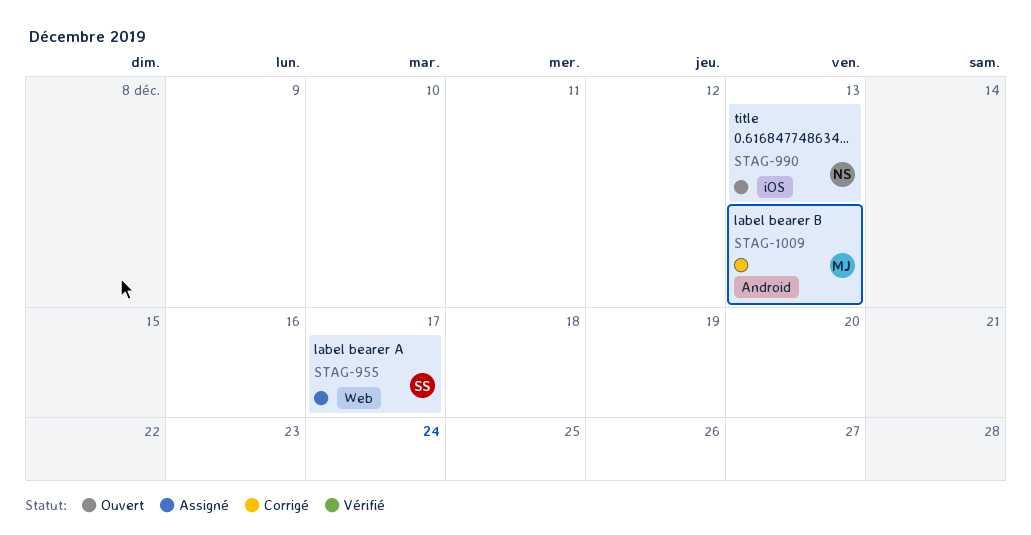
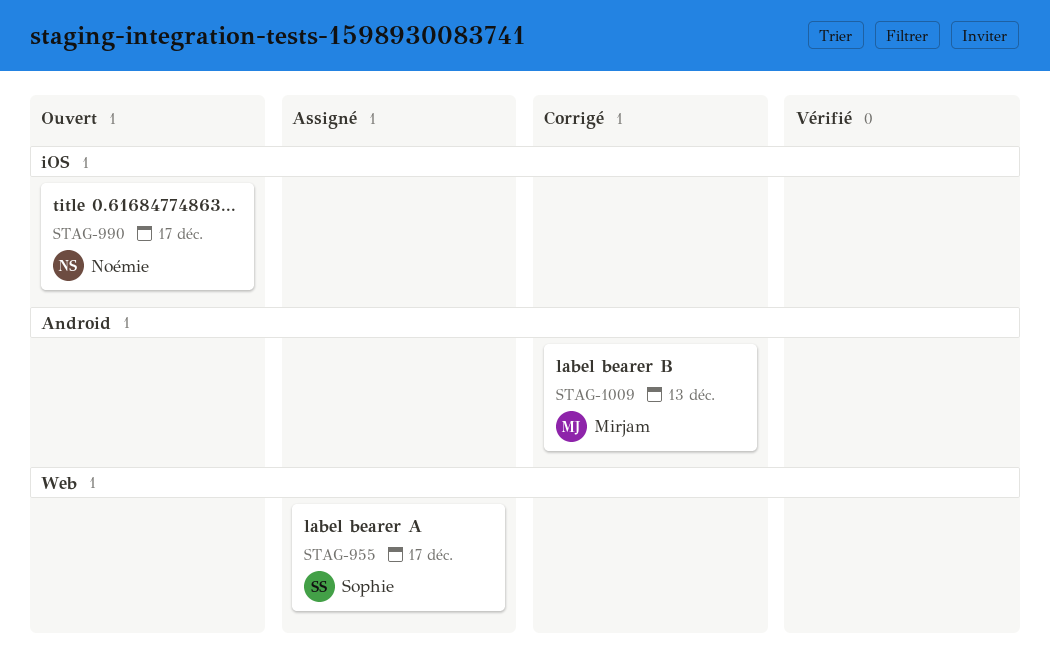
STAG-990, due: Dec 13 -> Dec 17

